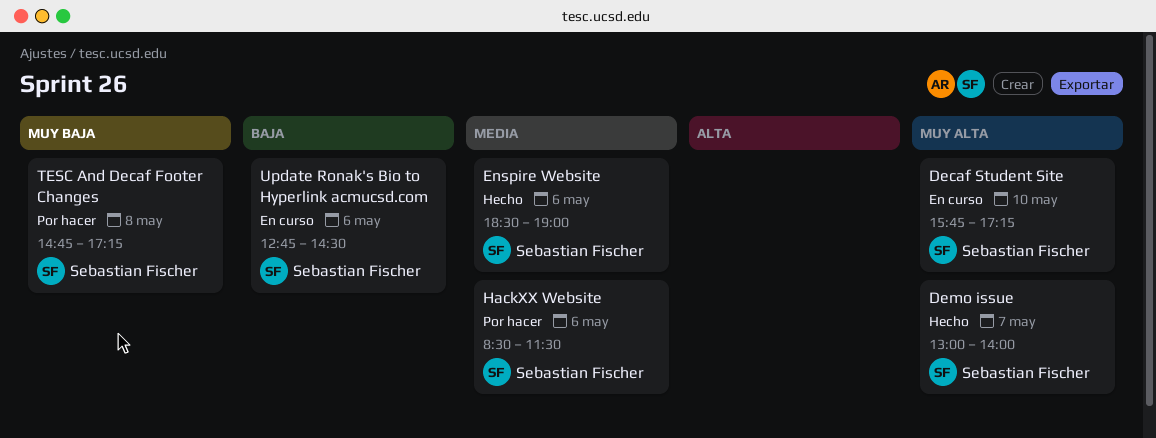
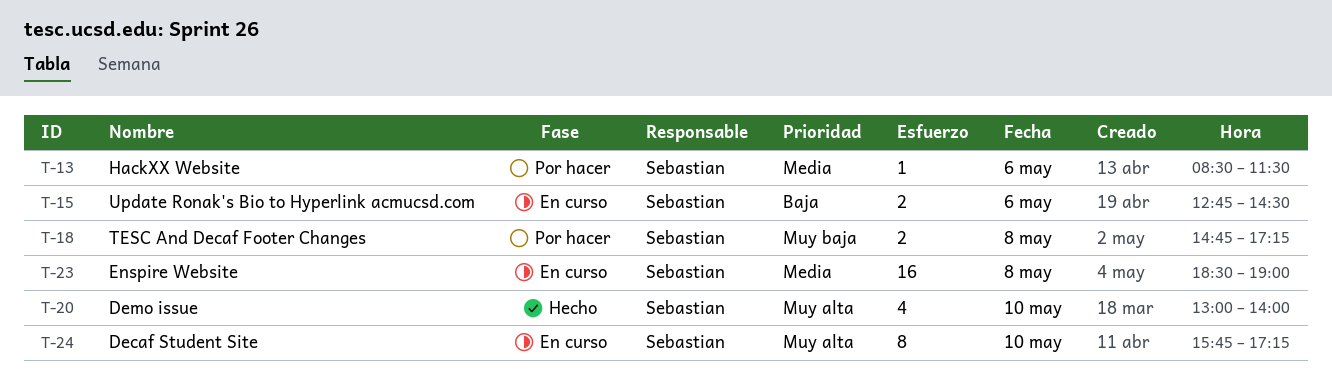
Demo issue, day: May 7 -> May 10
Enspire Website, status: Hecho -> En curso
Enspire Website, day: May 6 -> May 8

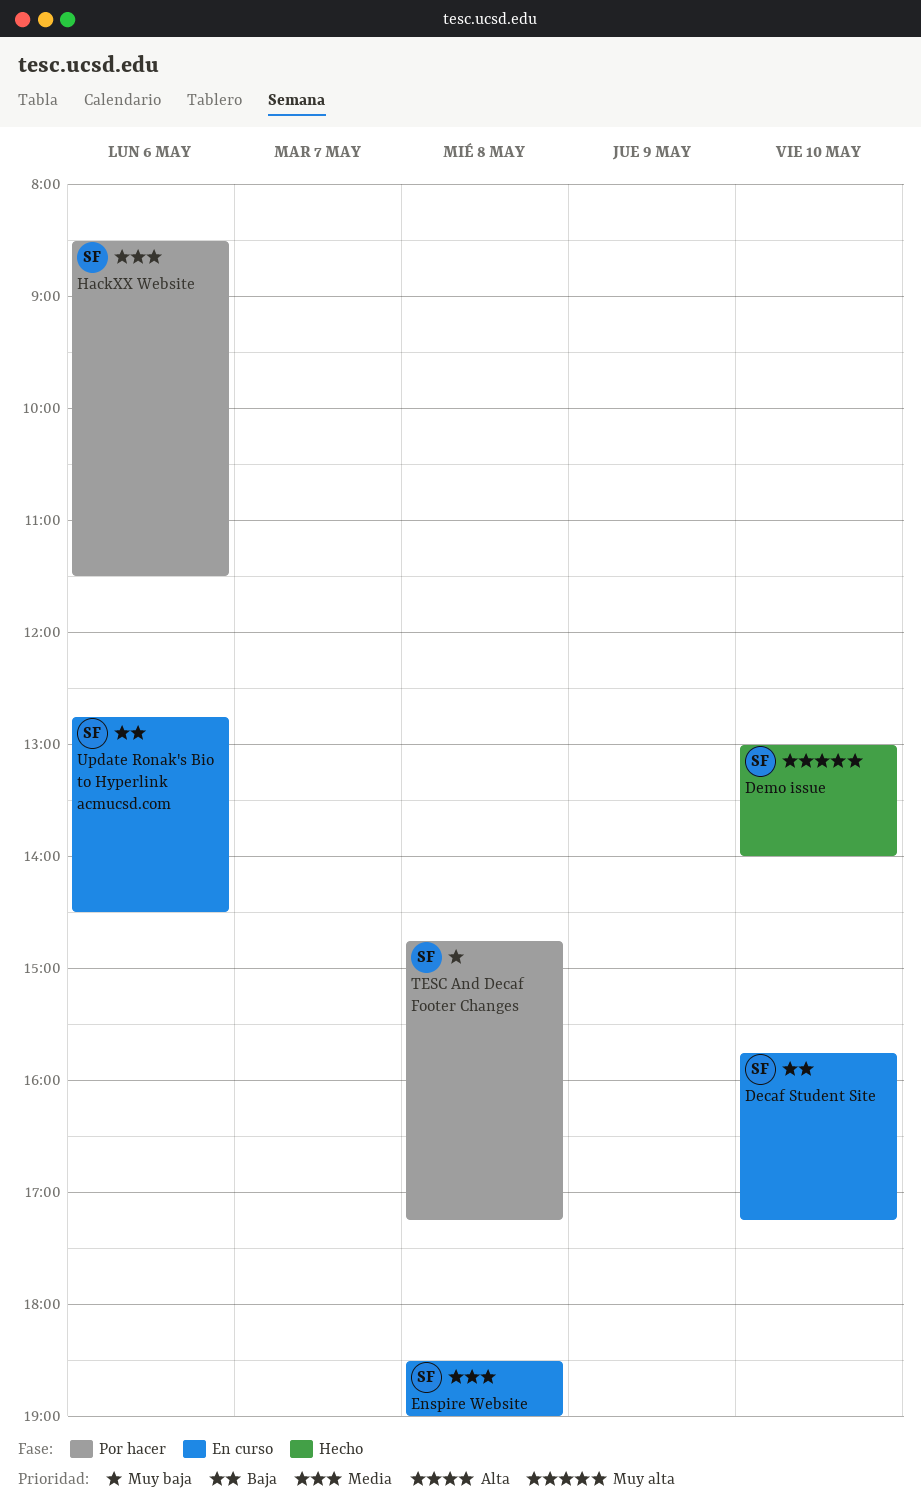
Decaf Student Site, priority: Muy alta -> Baja

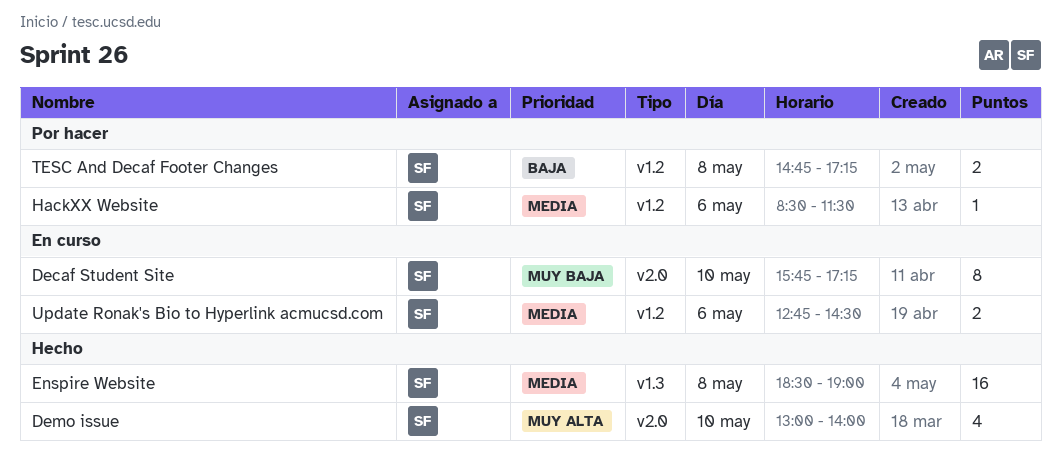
Decaf Student Site, priority: Baja -> Muy baja
Enspire Website, status: En curso -> Hecho
TESC And Decaf Footer Changes, priority: Muy baja -> Baja
Update Ronak's Bio to Hyperlink acmucsd.com, priority: Baja -> Media

